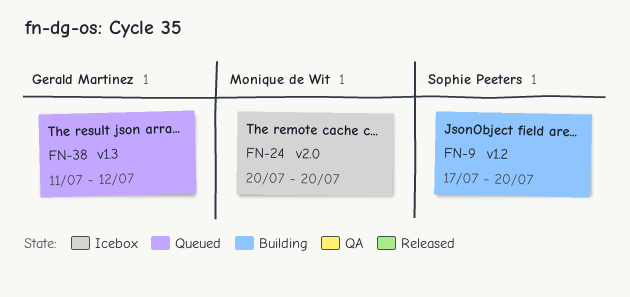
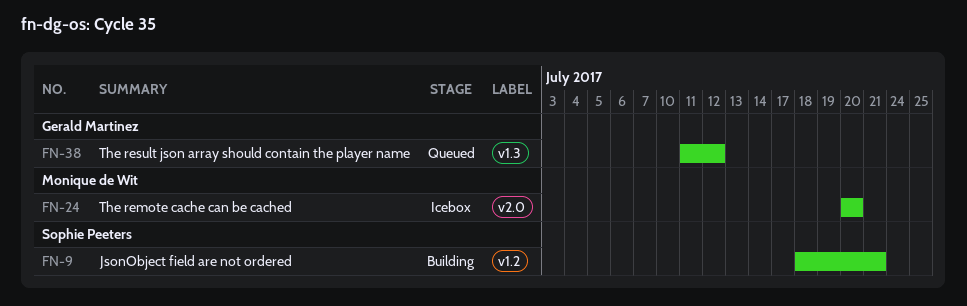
FN-9, start: Jul 17 -> Jul 18
FN-9, due: Jul 20 -> Jul 21

